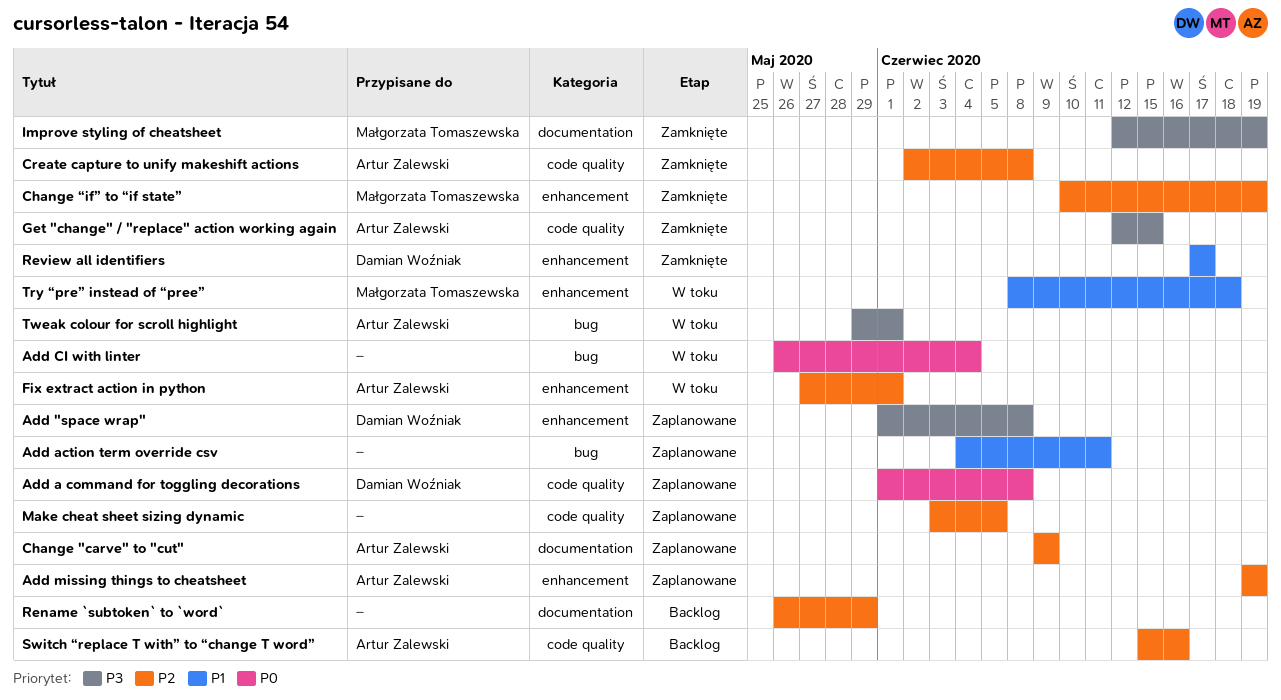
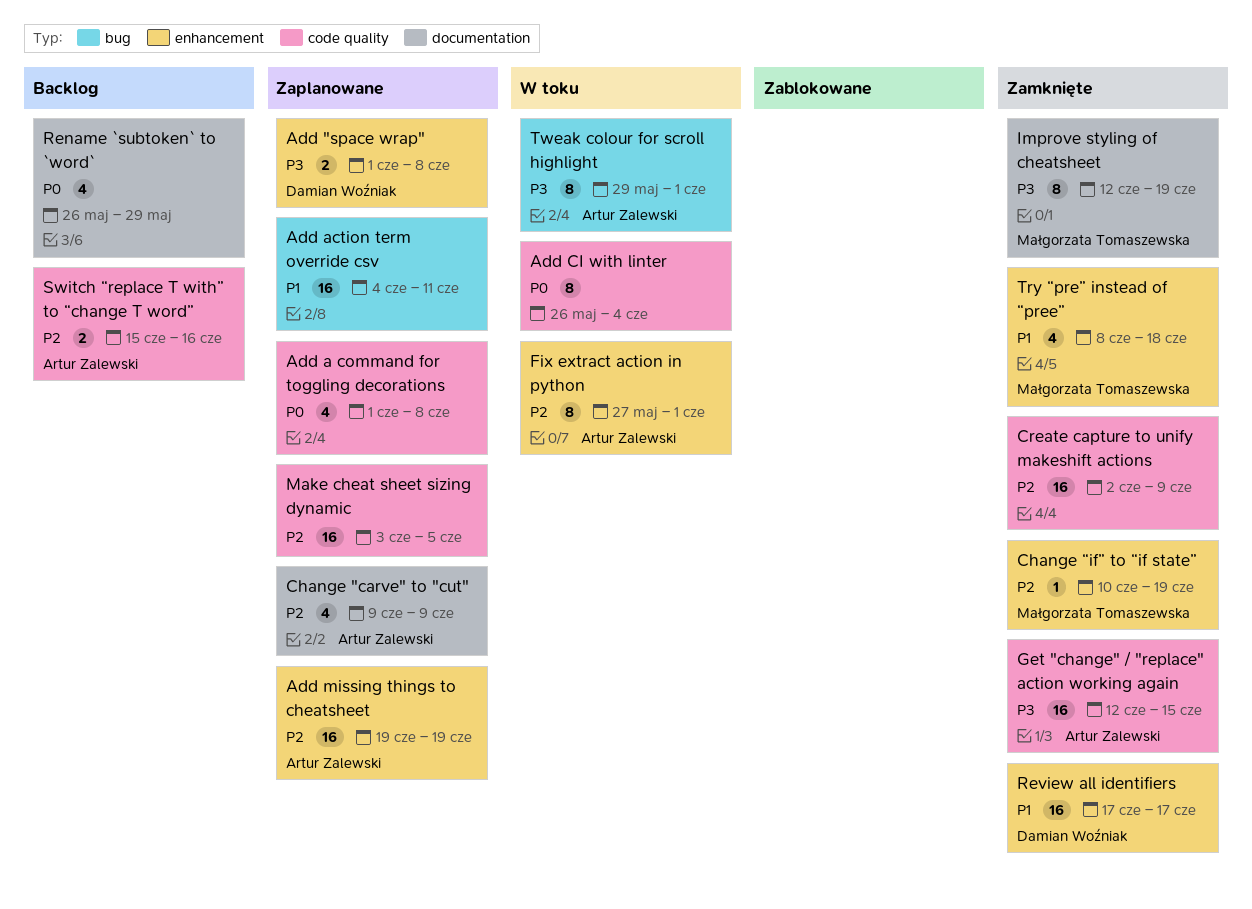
Add a command for toggling decorations, owner: Damian Woźniak -> none
Add CI with linter, label: bug -> code quality
Create capture to unify makeshift actions, owner: Artur Zalewski -> none
Create capture to unify makeshift actions, due: Jun 8 -> Jun 9
Rename `subtoken` to `word`, priority: P2 -> P0
Try “pre” instead of “pree”, status: W toku -> Zamknięte

